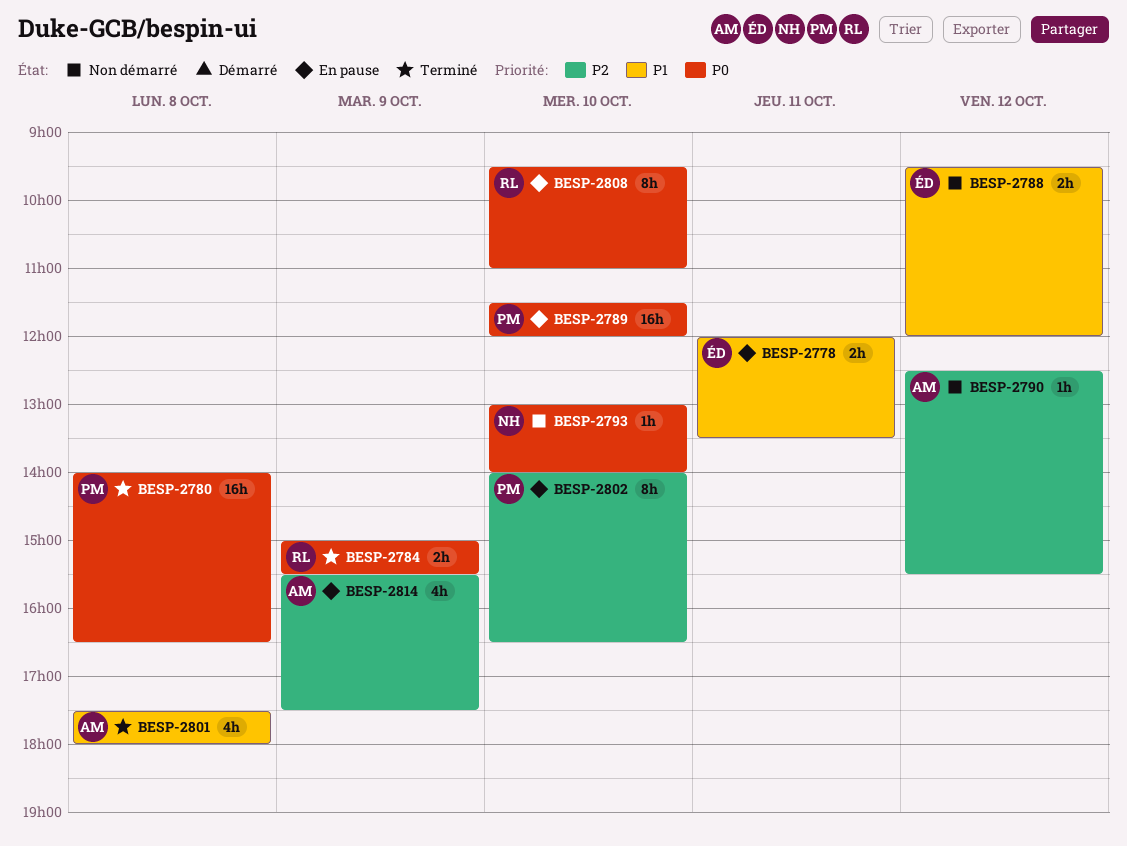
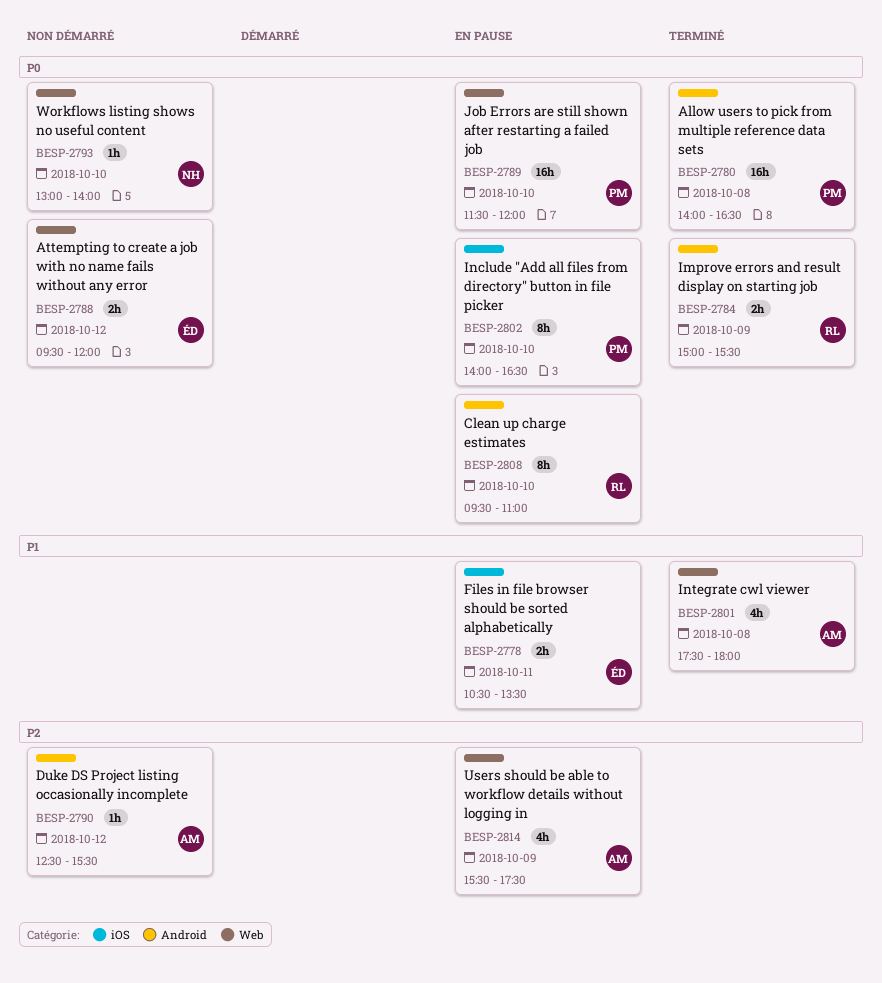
BESP-2778, begins: 12:00 -> 10:30
BESP-2788, priority: P1 -> P0
BESP-2802, priority: P2 -> P0

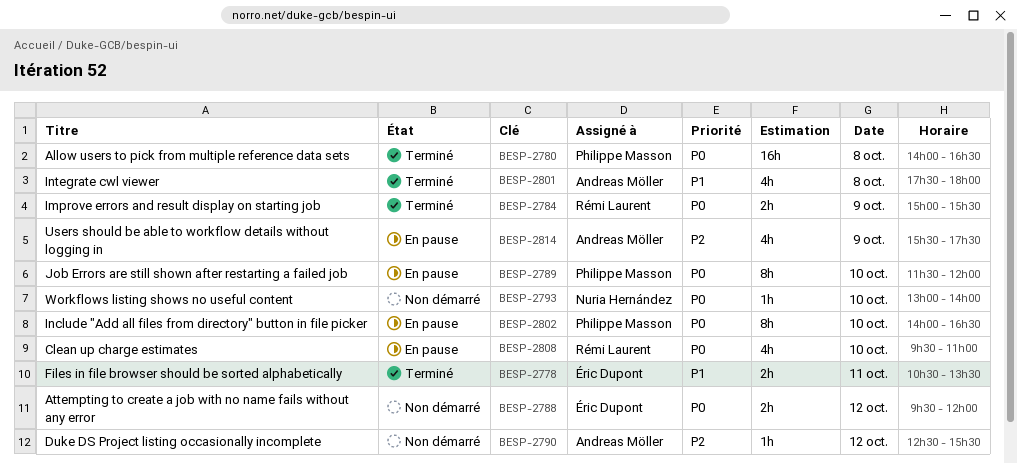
BESP-2778, status: En pause -> Terminé
BESP-2789, estimate: 16h -> 8h
BESP-2808, estimate: 8h -> 4h

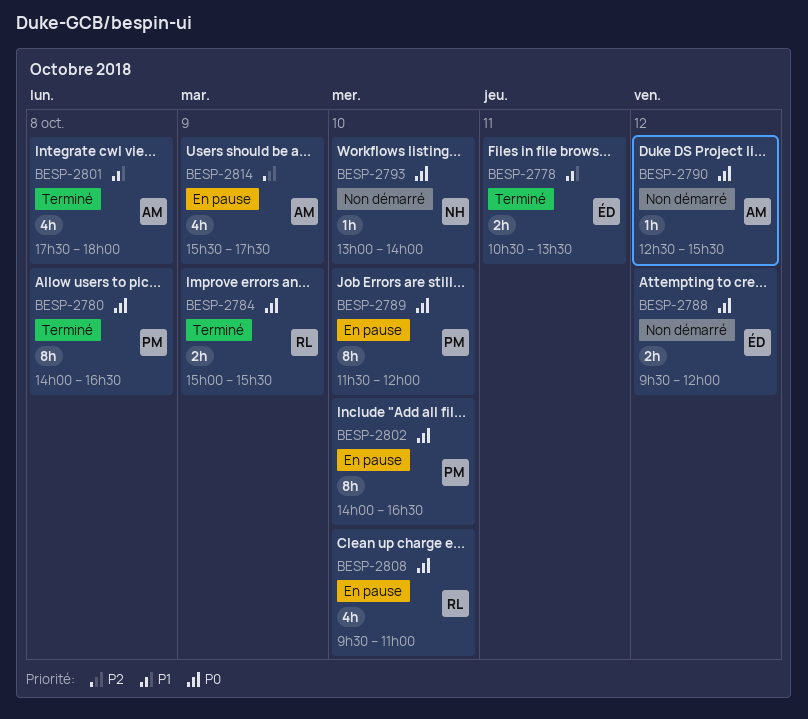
BESP-2780, estimate: 16h -> 8h
BESP-2790, priority: P2 -> P0

